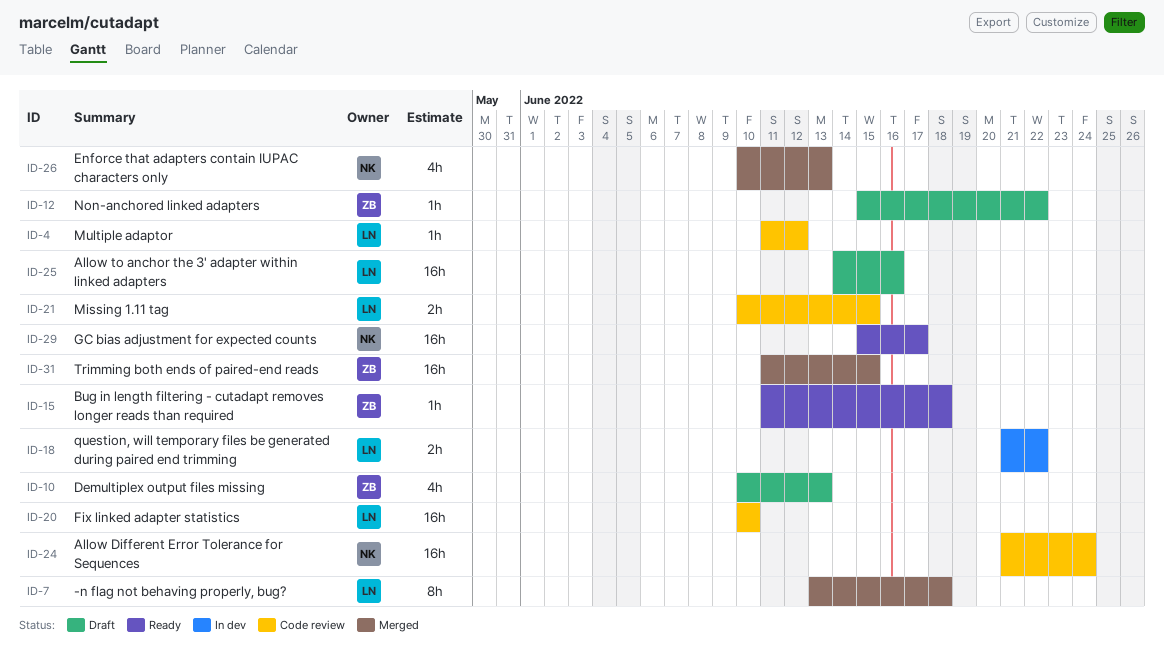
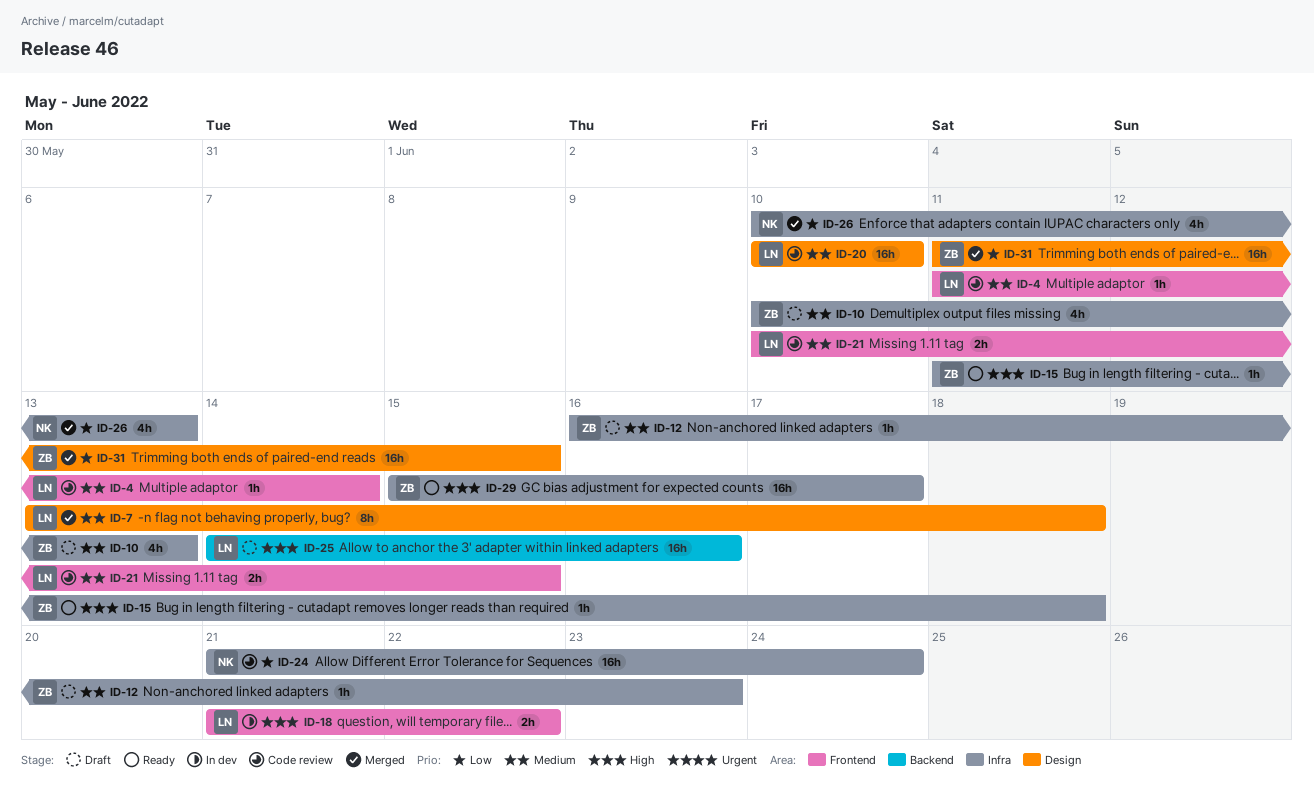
ID-4, due: Jun 12 -> Jun 14
ID-12, start: Jun 15 -> Jun 16
ID-12, due: Jun 22 -> Jun 23
ID-29, owner: NK -> ZB

